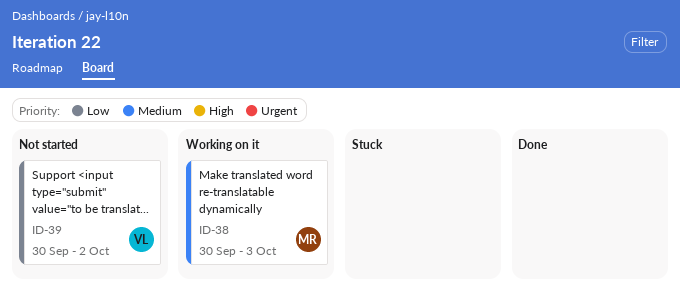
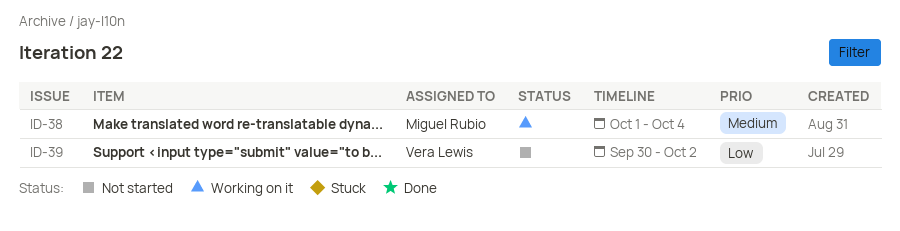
ID-38, start: Sep 30 -> Oct 1
ID-38, due: Oct 3 -> Oct 4

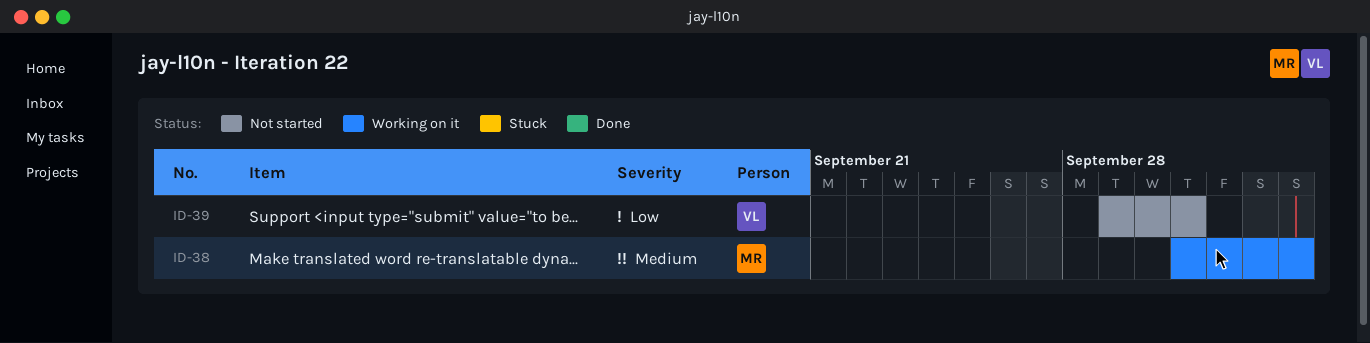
ID-39, start: Sep 30 -> Sep 29
ID-39, due: Oct 2 -> Oct 1

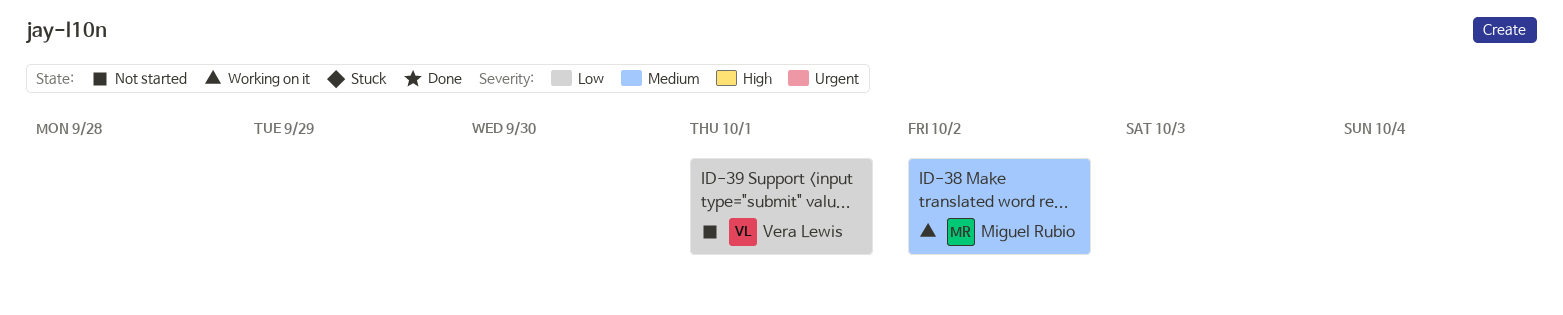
ID-38, due: Oct 4 -> Oct 2

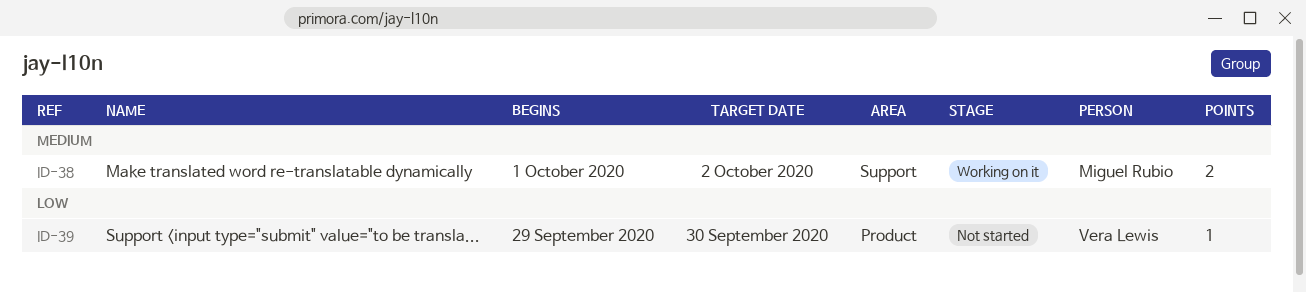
ID-39, due: Oct 1 -> Sep 30

